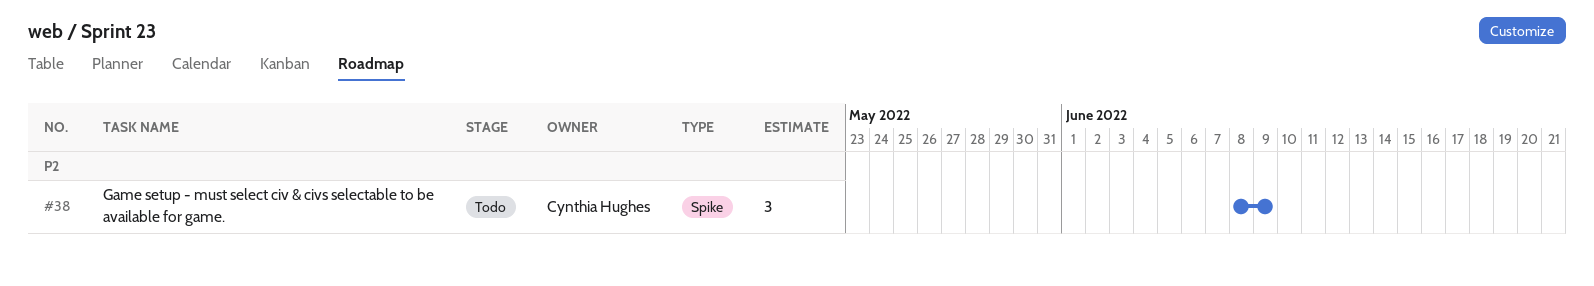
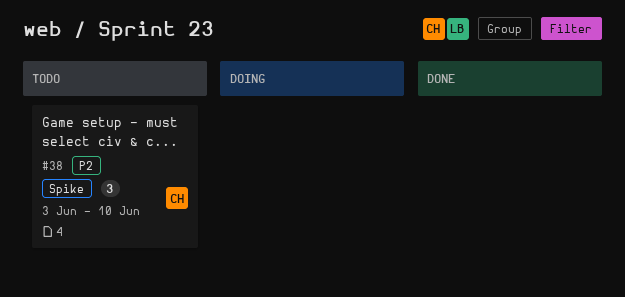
#38, start: Jun 8 -> Jun 3
#38, due: Jun 9 -> Jun 10

